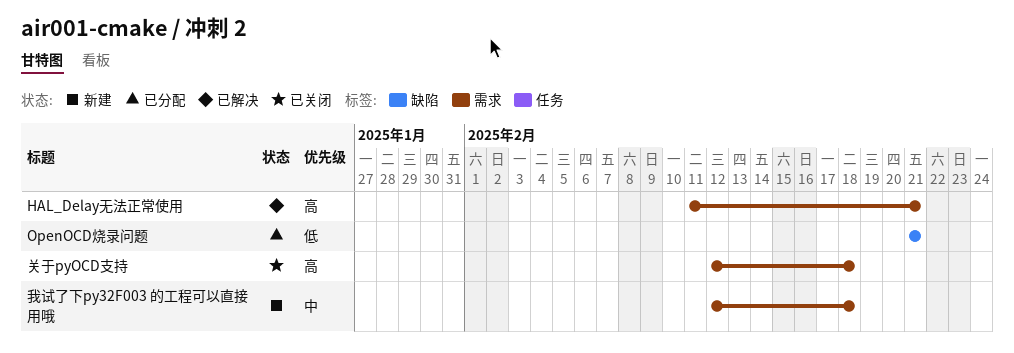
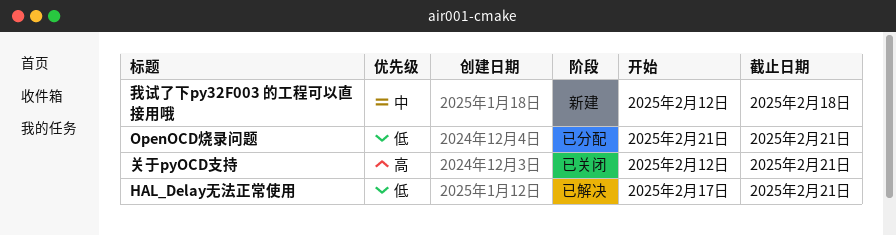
HAL_Delay无法正常使用, priority: 高 -> 低
HAL_Delay无法正常使用, start: Feb 11 -> Feb 17
关于pyOCD支持, due: Feb 18 -> Feb 21

